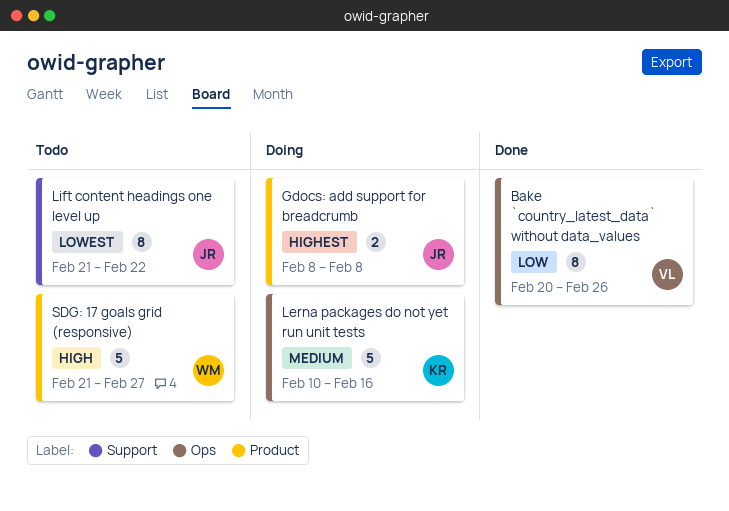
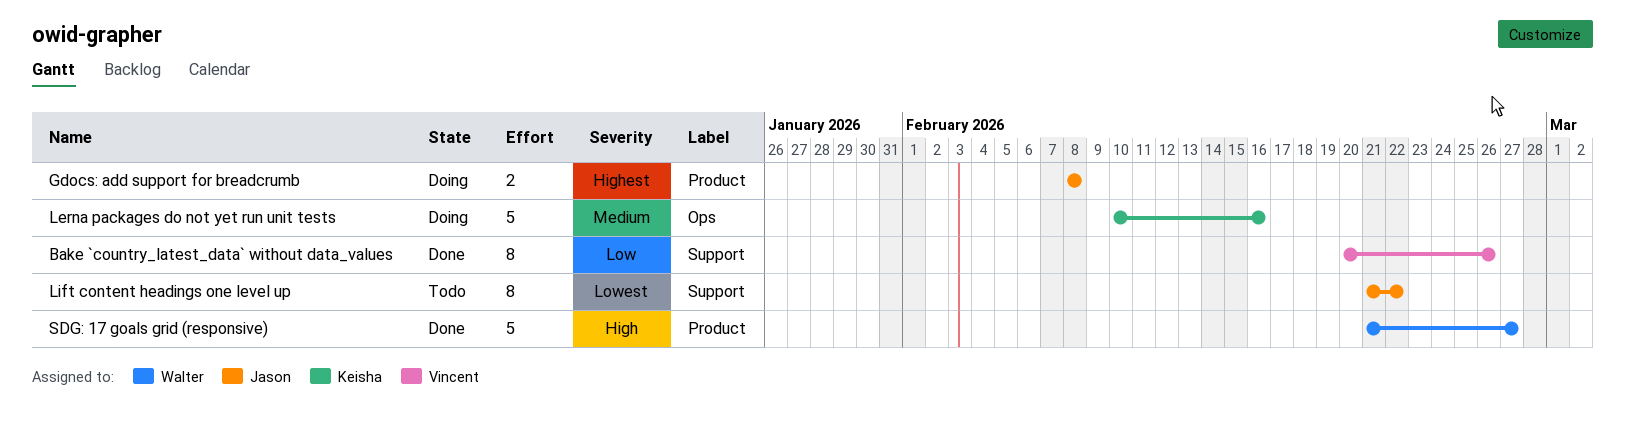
Bake `country_latest_data` without data_values, label: Ops -> Support
SDG: 17 goals grid (responsive), status: Todo -> Done

